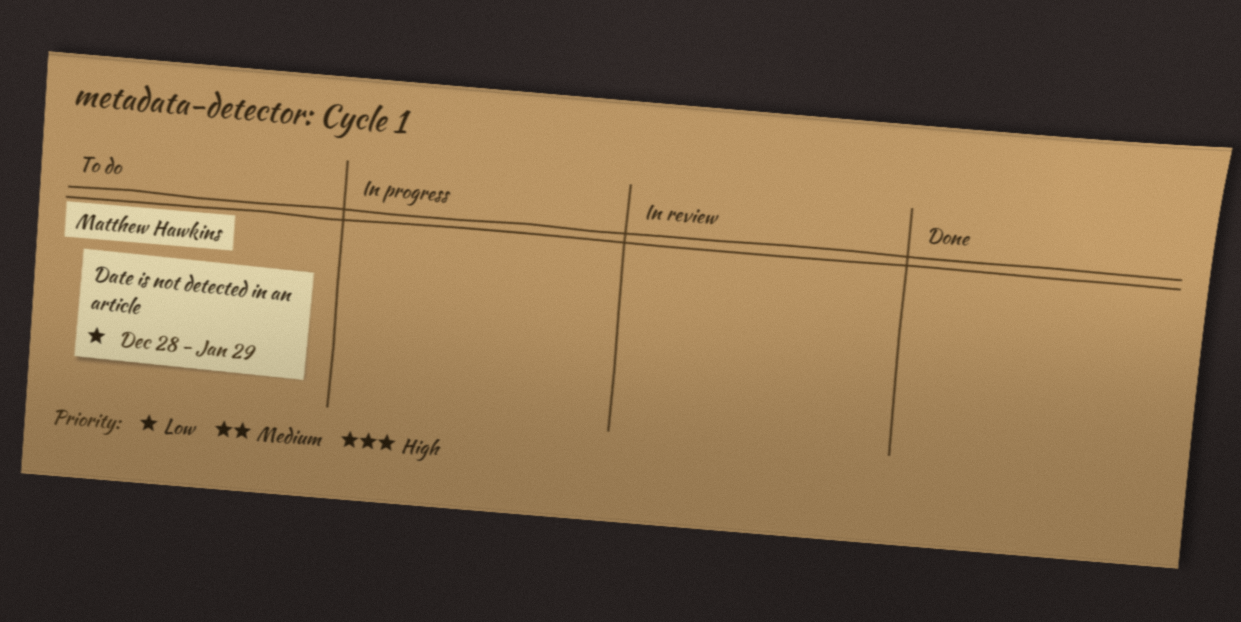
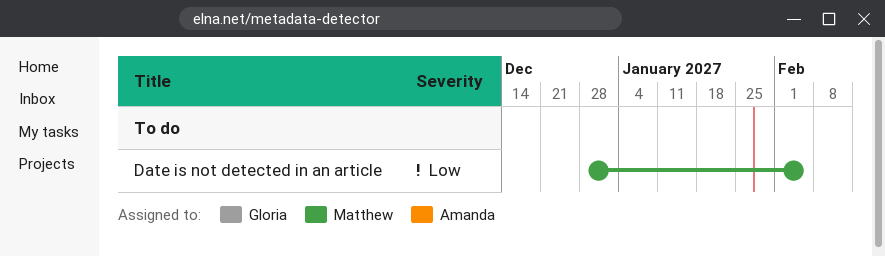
Date is not detected in an article, due: Jan 29 -> Feb 5

